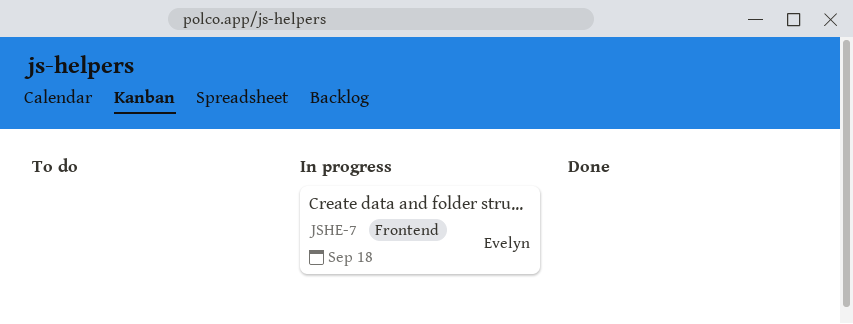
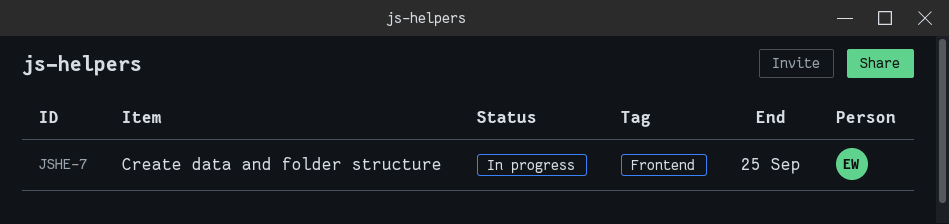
JSHE-7, due: Sep 18 -> Sep 25

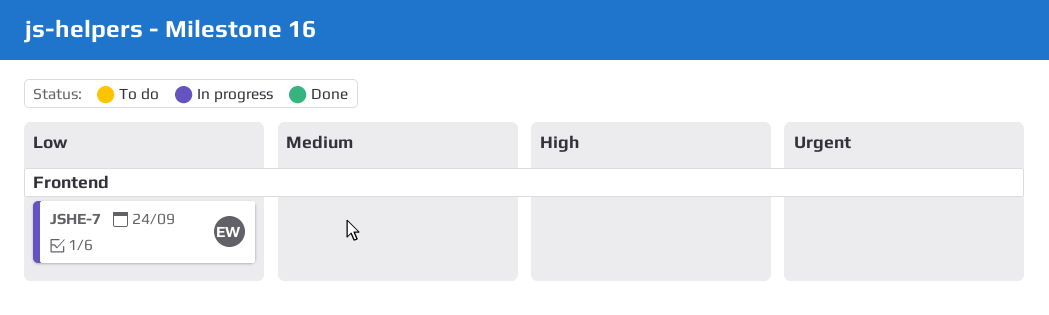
JSHE-7, due: Sep 25 -> Sep 24

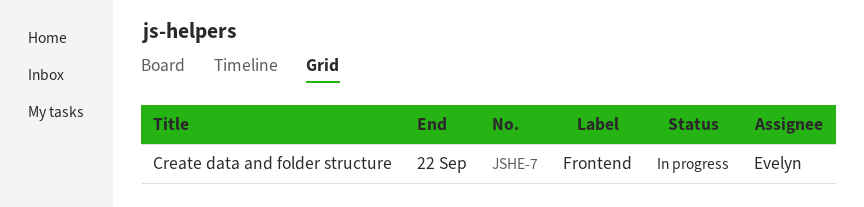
JSHE-7, due: Sep 24 -> Sep 22

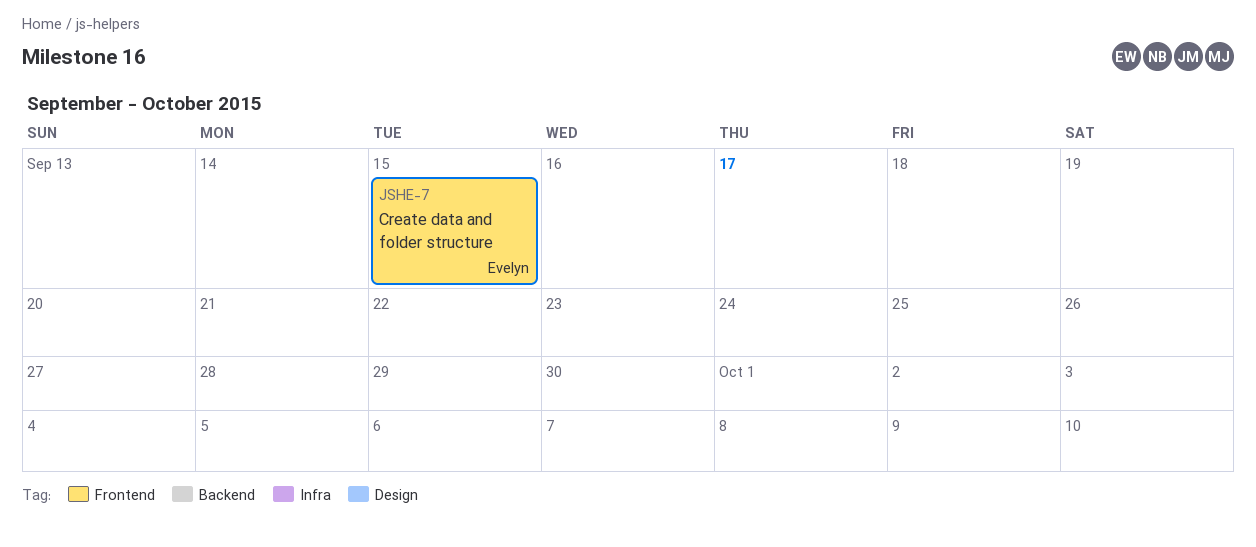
JSHE-7, due: Sep 22 -> Sep 15

